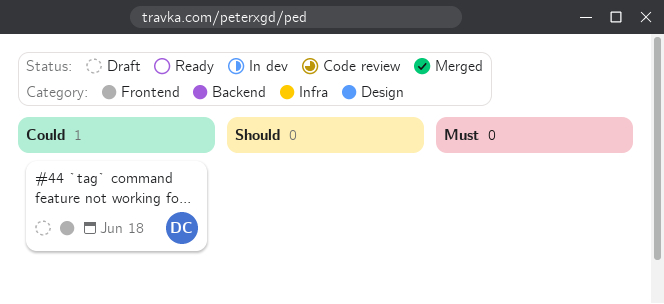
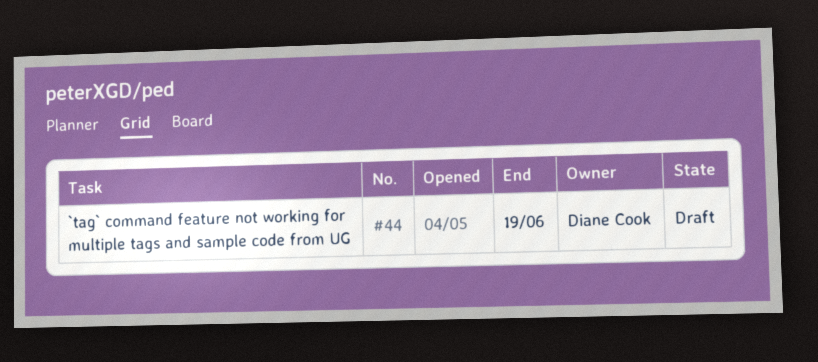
#44, due: Jun 18 -> Jun 19

